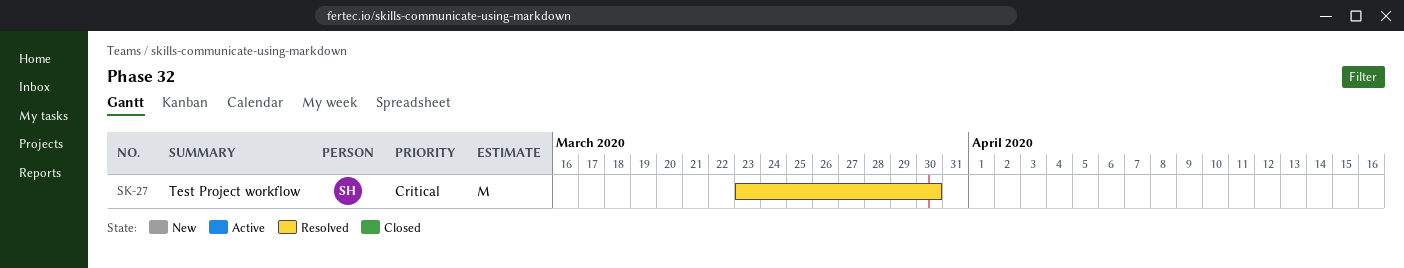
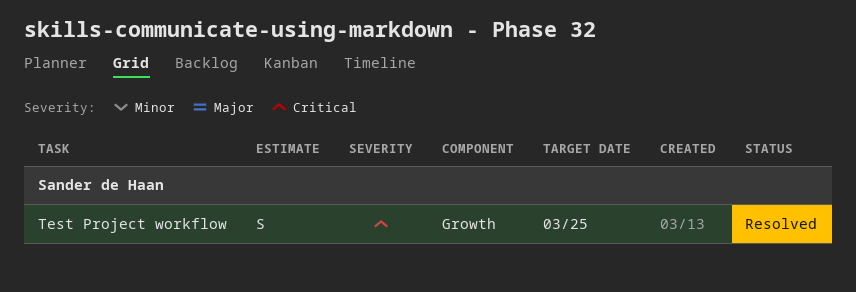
Test Project workflow, estimate: M -> S
Test Project workflow, due: Mar 30 -> Mar 25

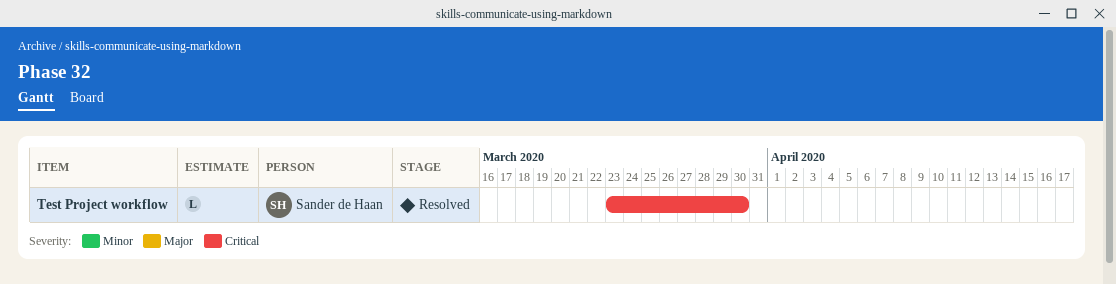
Test Project workflow, estimate: S -> L
Test Project workflow, due: Mar 25 -> Mar 30

